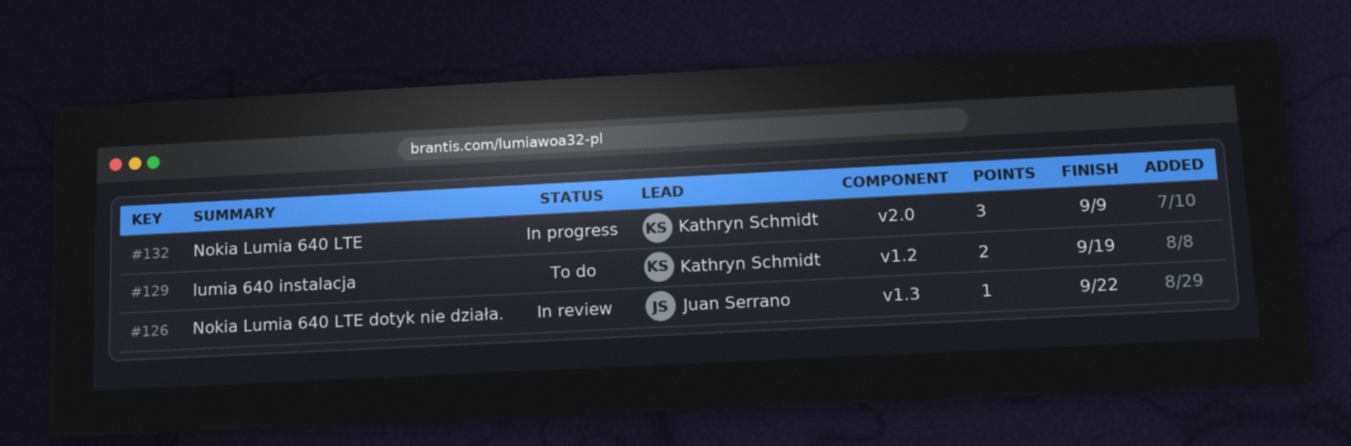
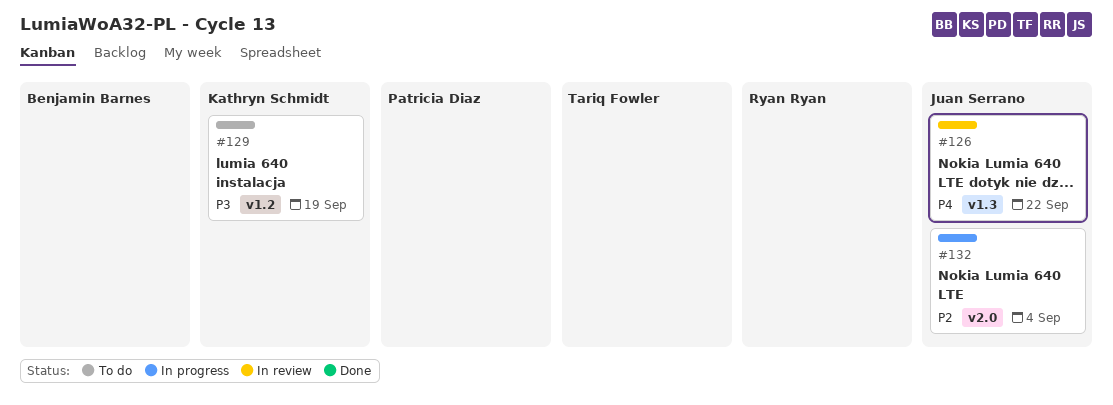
#132, owner: Kathryn Schmidt -> Juan Serrano
#132, due: Sep 9 -> Sep 4

